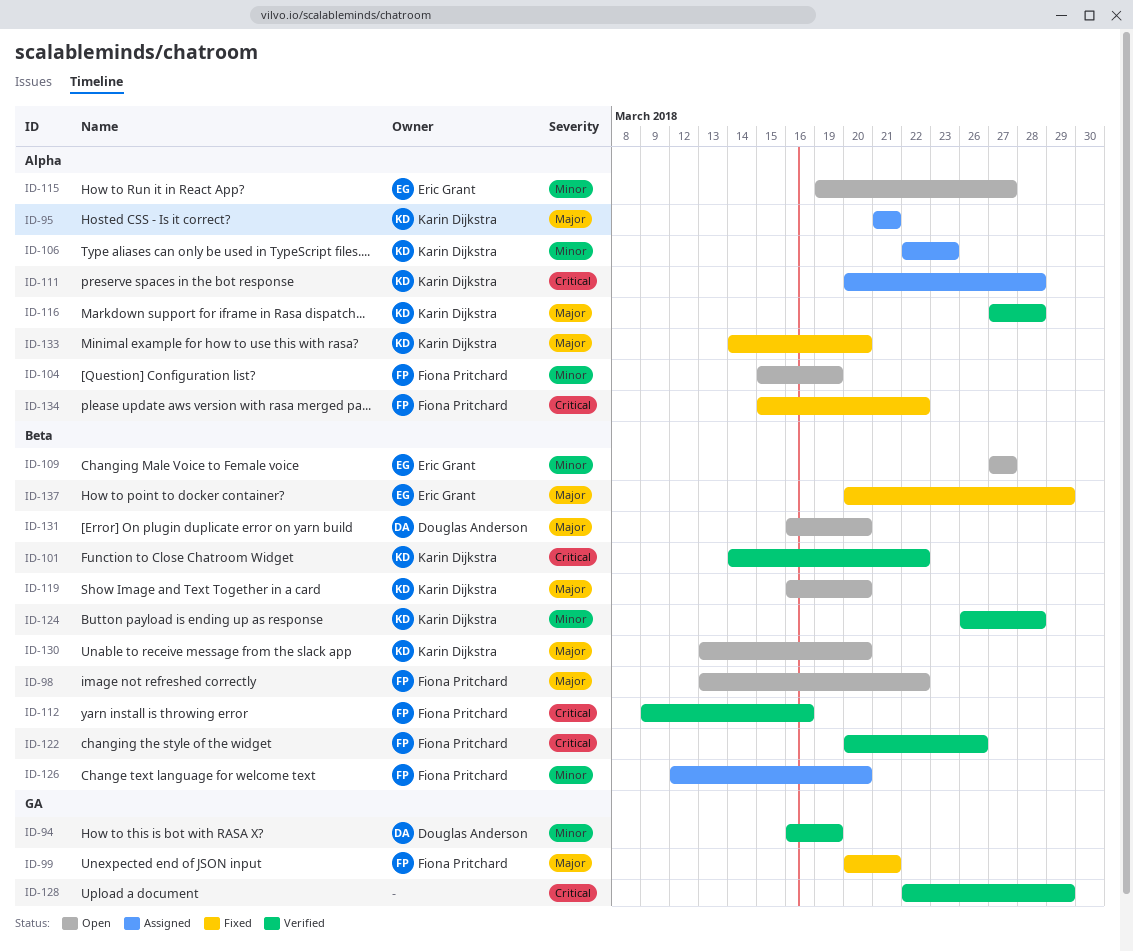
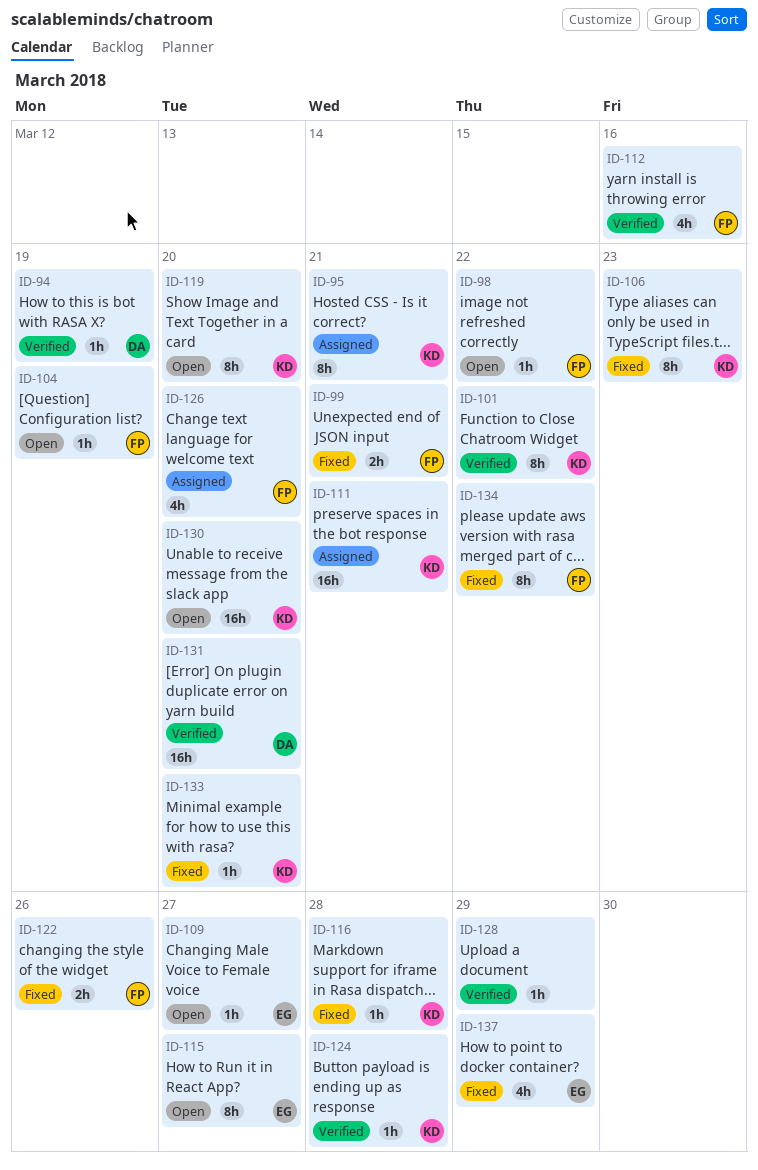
ID-106, status: Assigned -> Fixed
ID-111, due: Mar 28 -> Mar 21
ID-116, status: Verified -> Fixed
ID-122, status: Verified -> Fixed
ID-131, status: Open -> Verified

